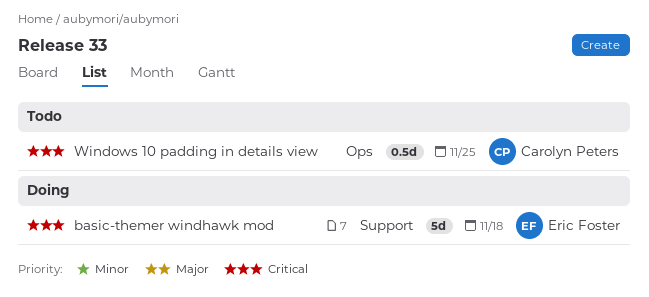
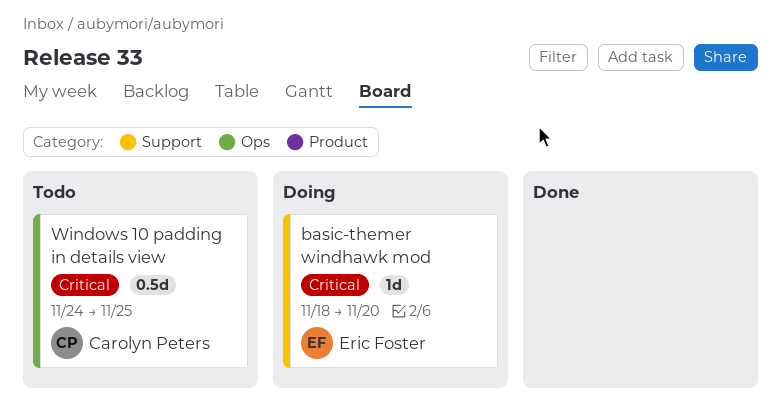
basic-themer windhawk mod, estimate: 5d -> 1d
basic-themer windhawk mod, due: Nov 18 -> Nov 20

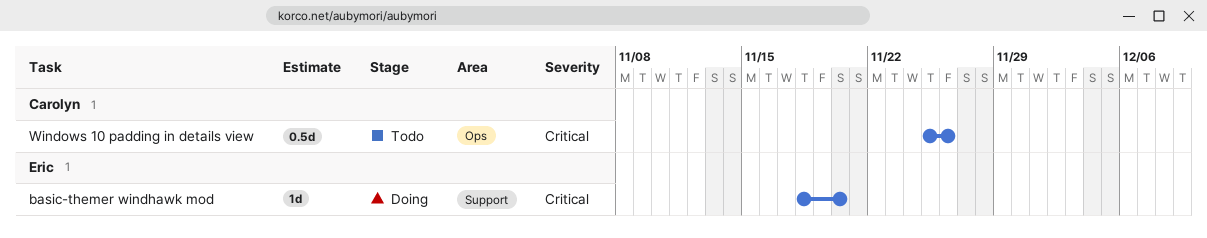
Windows 10 padding in details view, start: Nov 24 -> Nov 25
Windows 10 padding in details view, due: Nov 25 -> Nov 26

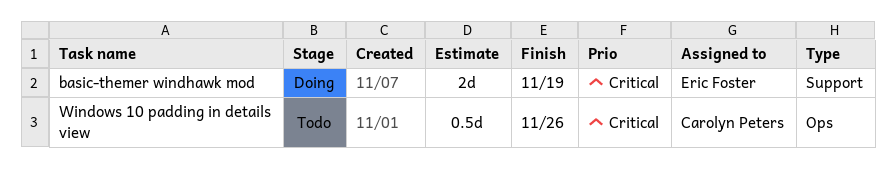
basic-themer windhawk mod, estimate: 1d -> 2d
basic-themer windhawk mod, due: Nov 20 -> Nov 19

